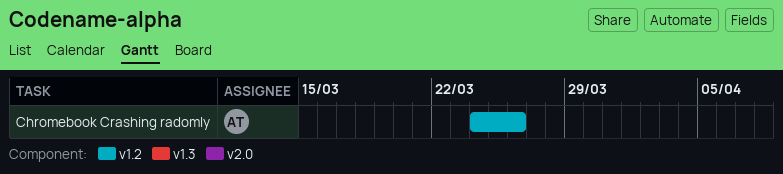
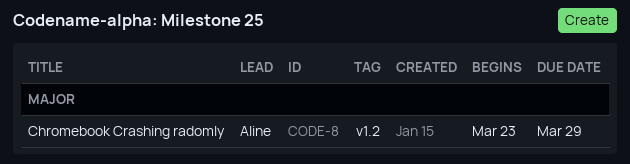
Chromebook Crashing radomly, start: Mar 24 -> Mar 23
Chromebook Crashing radomly, due: Mar 26 -> Mar 29

